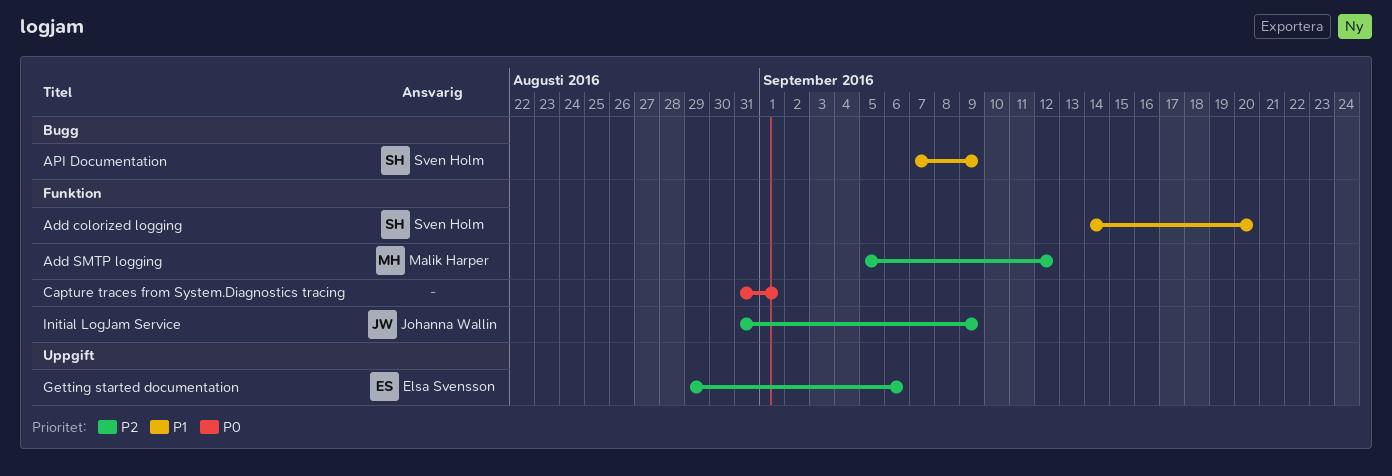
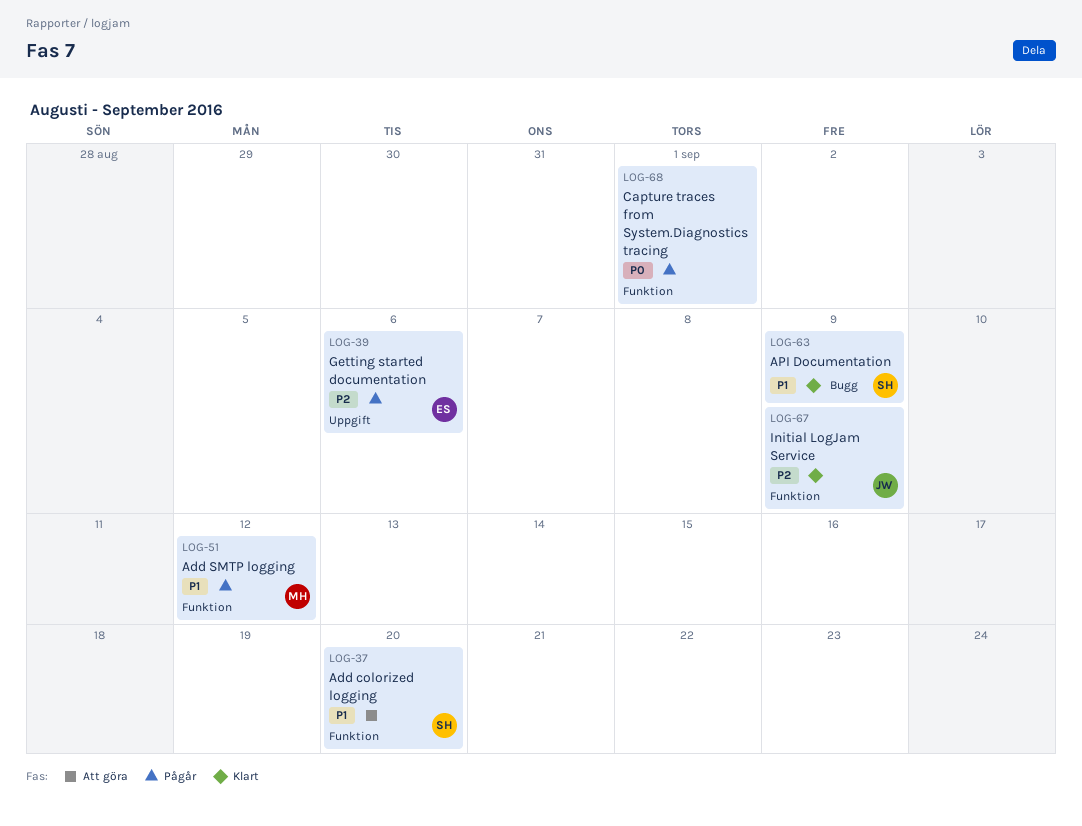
Add SMTP logging, priority: P2 -> P1

